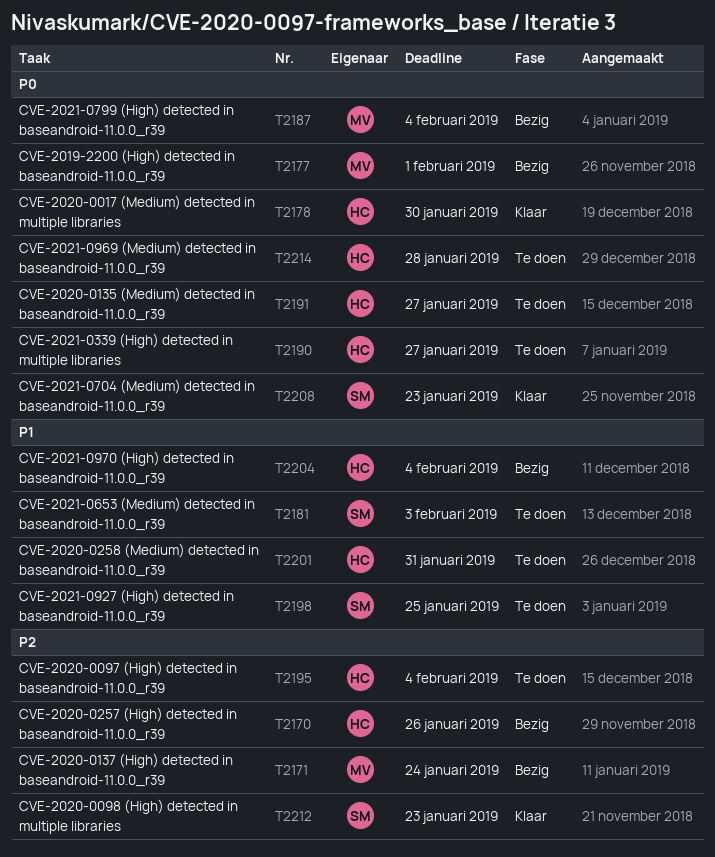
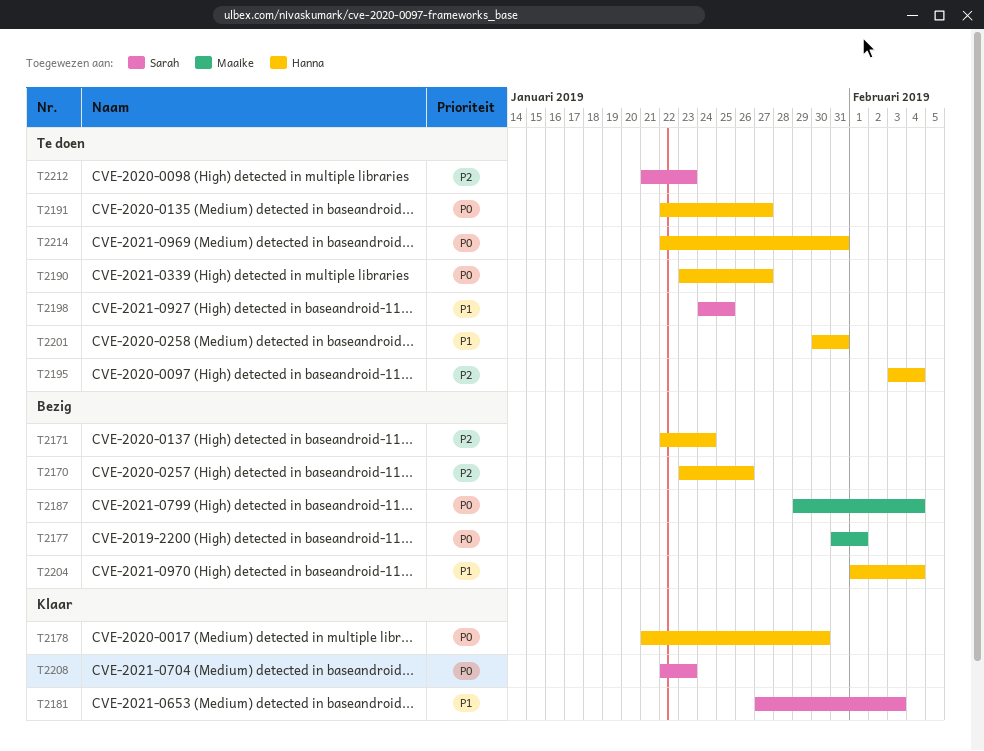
T2171, owner: Maaike -> Hanna
T2181, status: Te doen -> Klaar
T2212, status: Klaar -> Te doen
T2214, due: Jan 28 -> Jan 31

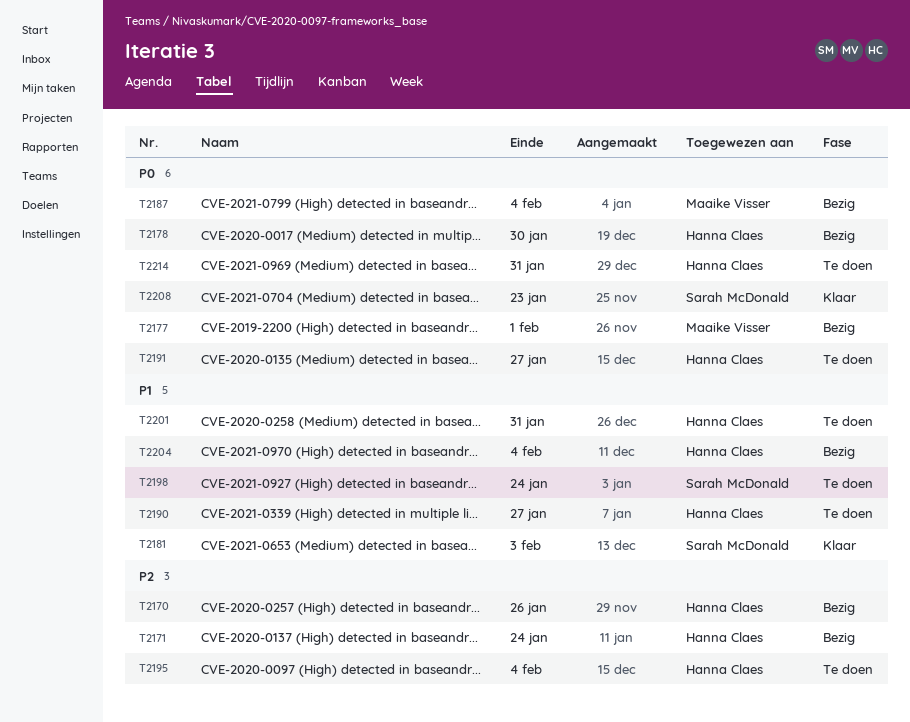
T2178, status: Klaar -> Bezig
T2190, priority: P0 -> P1
T2198, due: Jan 25 -> Jan 24
T2212: present -> none

